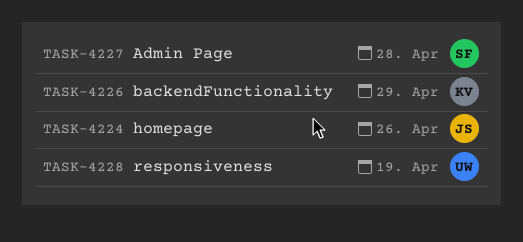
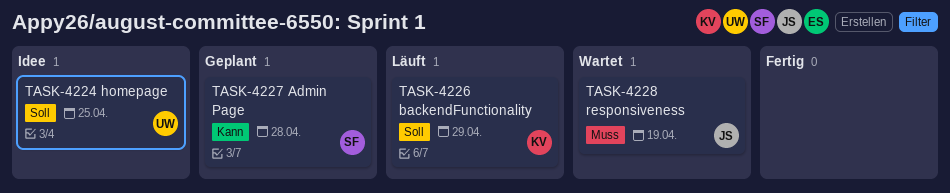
TASK-4224, owner: JS -> UW
TASK-4224, due: Apr 26 -> Apr 25
TASK-4228, owner: UW -> JS

